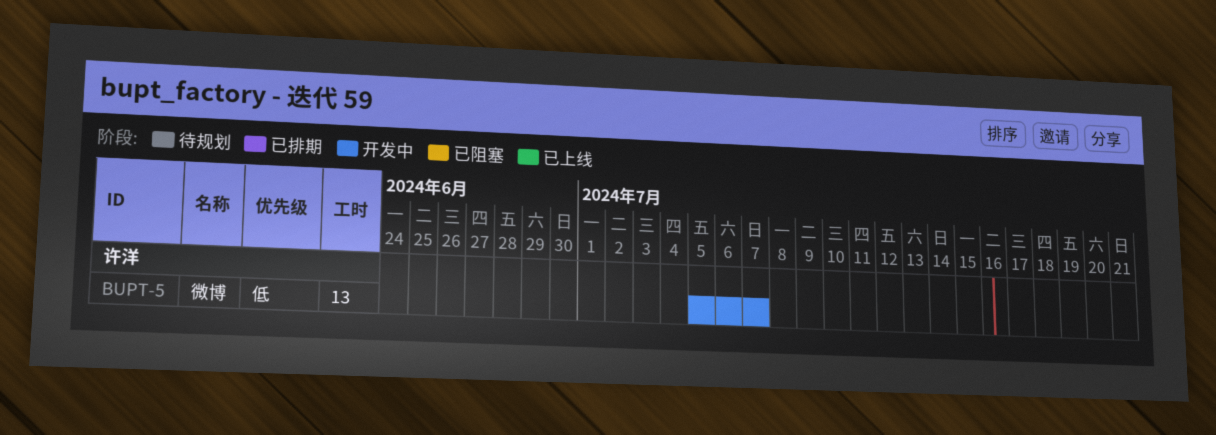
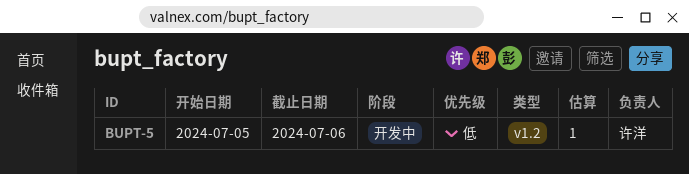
BUPT-5, estimate: 13 -> 1
BUPT-5, due: Jul 7 -> Jul 6

